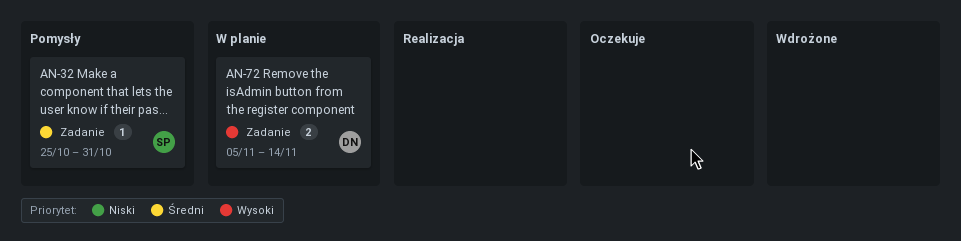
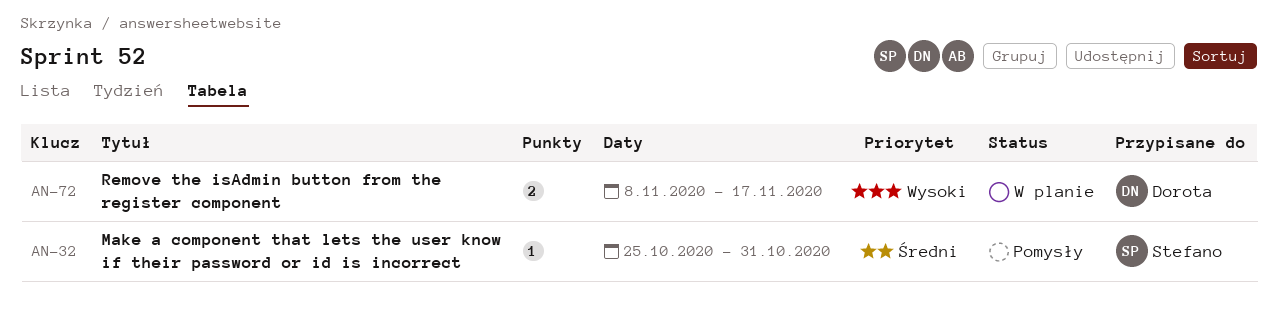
AN-72, start: Nov 5 -> Nov 8
AN-72, due: Nov 14 -> Nov 17

